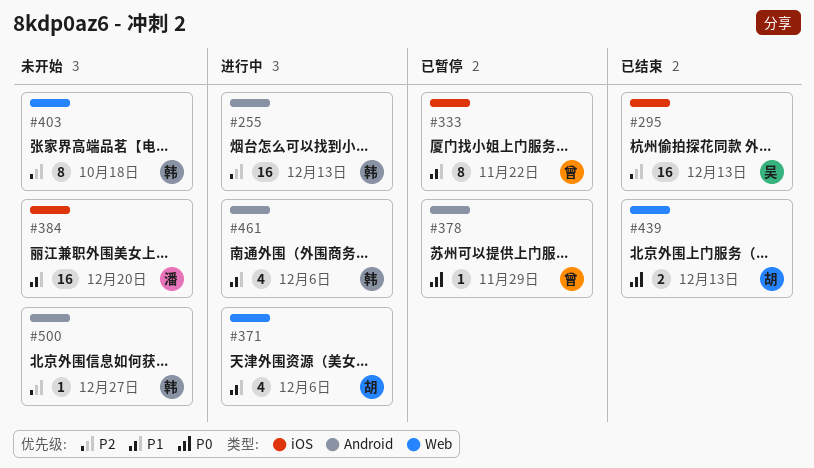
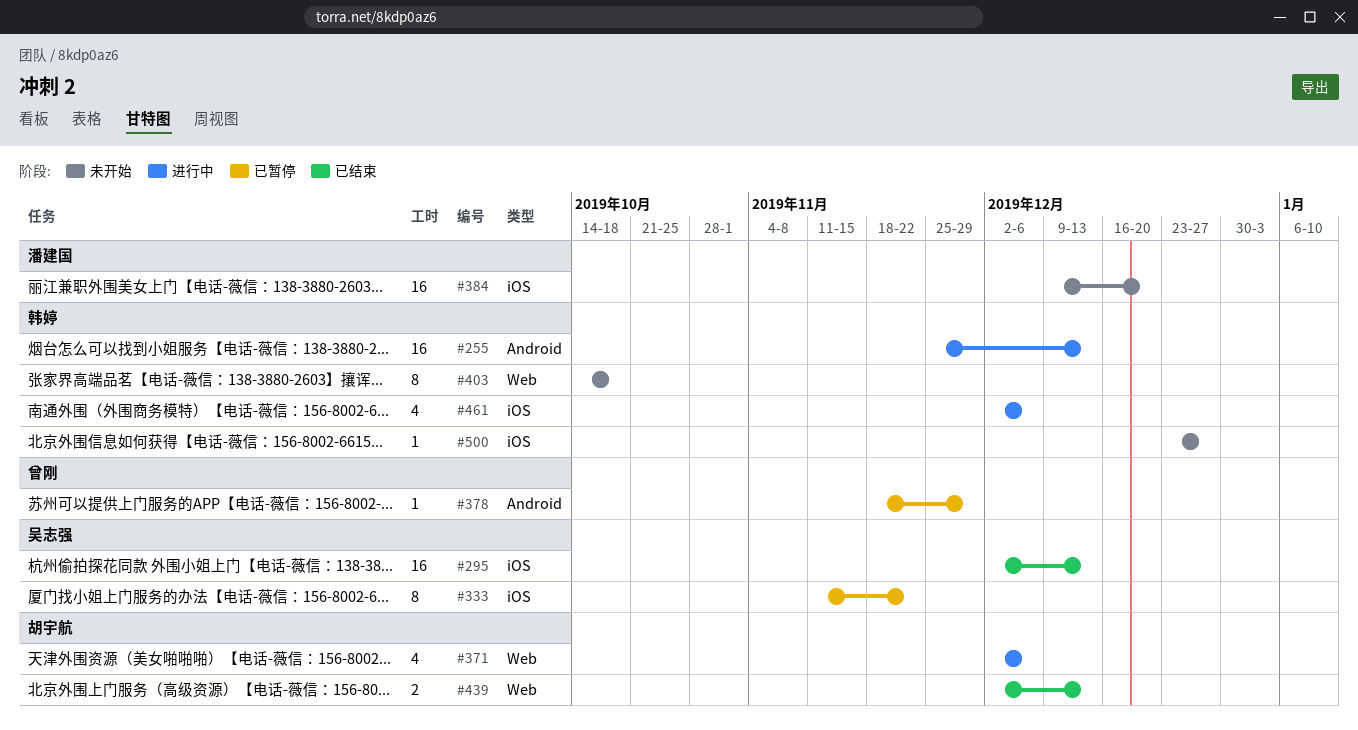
#333, owner: 曾刚 -> 吴志强
#461, label: Android -> iOS
#500, label: Android -> iOS

